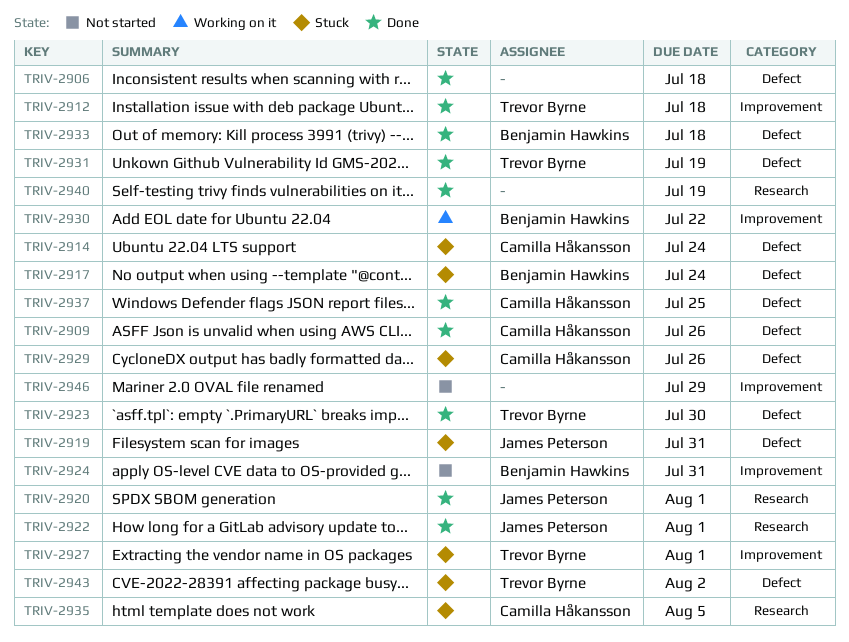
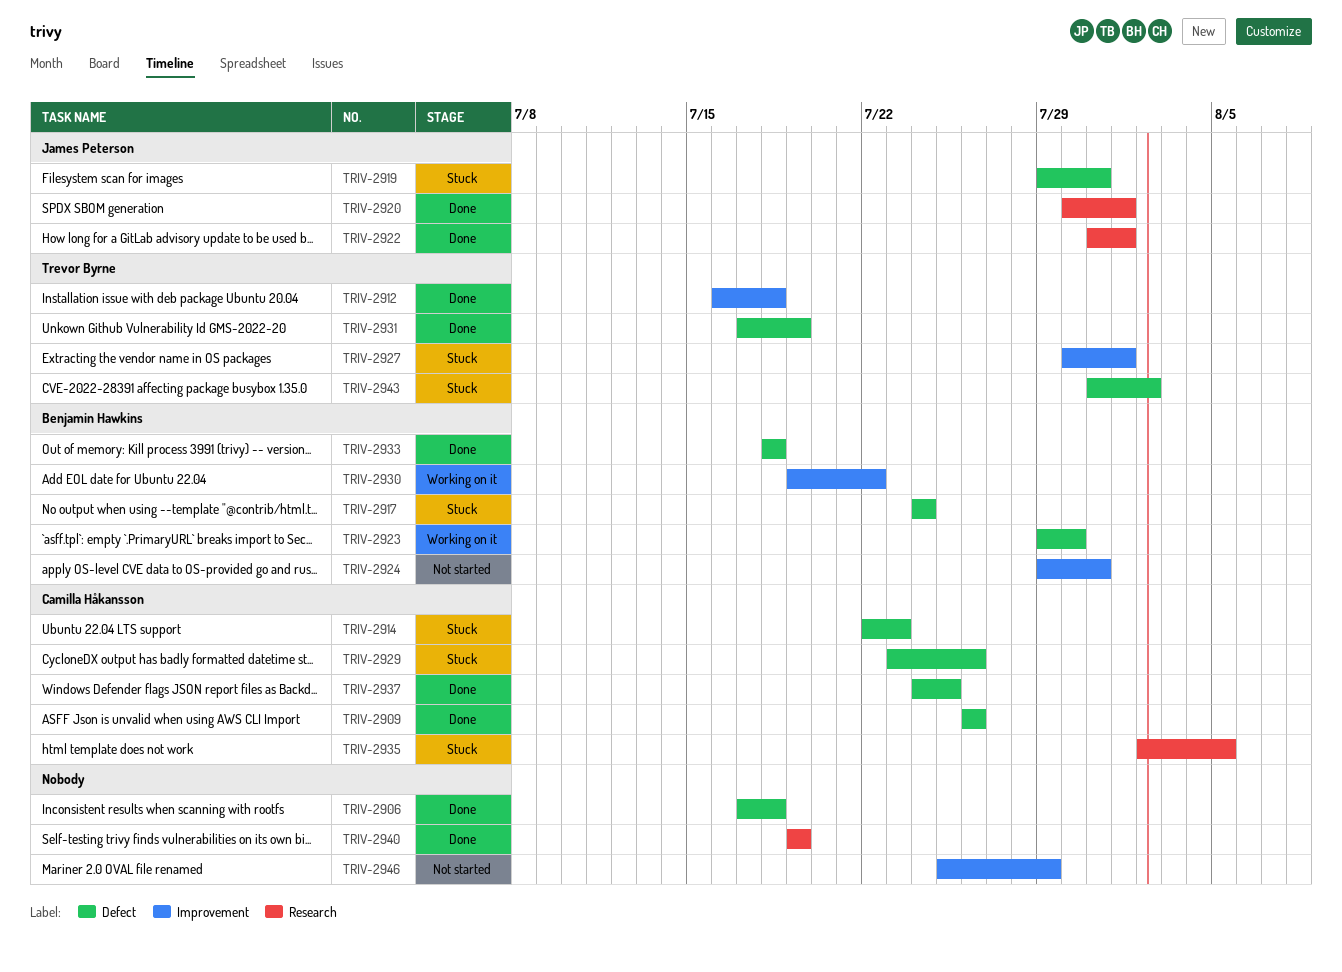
TRIV-2914, due: Jul 24 -> Jul 23
TRIV-2923, status: Done -> Working on it
TRIV-2923, owner: Trevor Byrne -> Benjamin Hawkins

